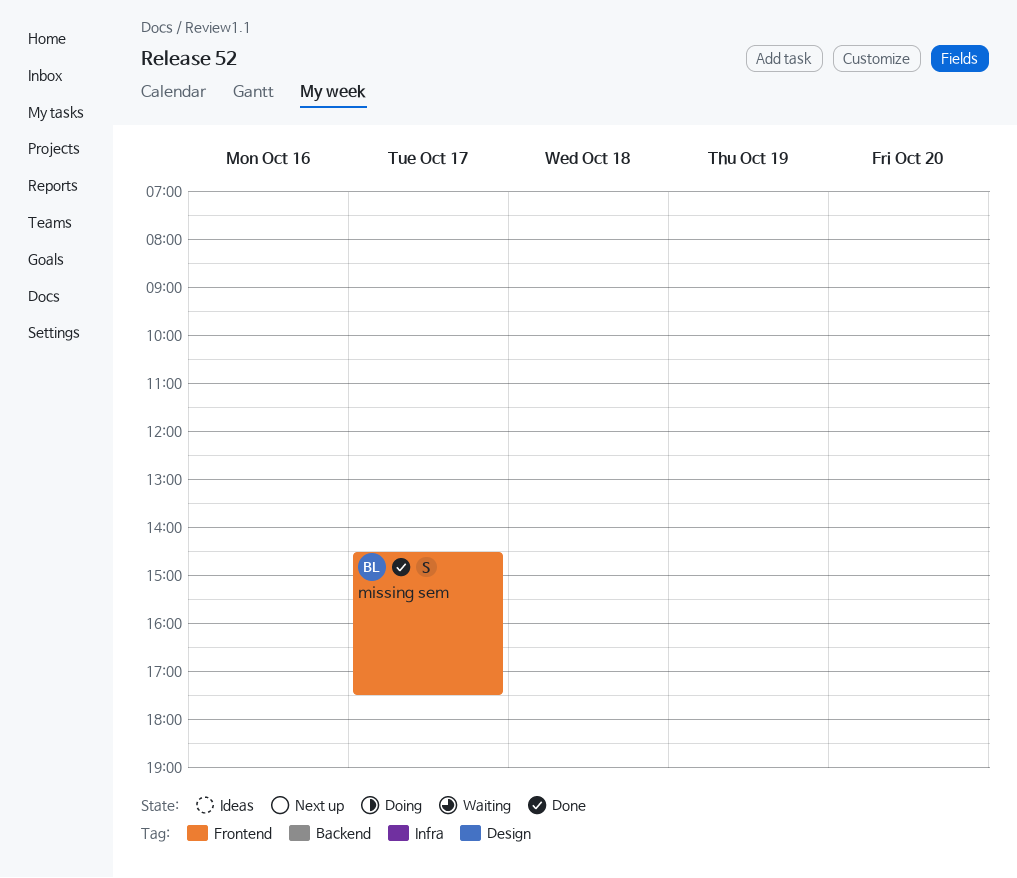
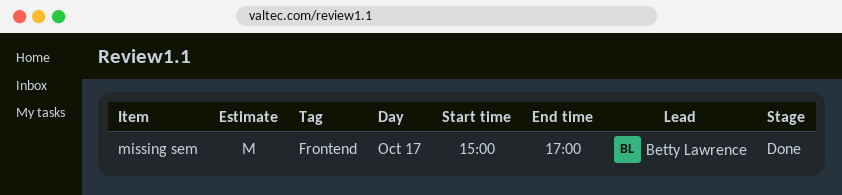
missing sem, estimate: S -> M
missing sem, begins: 14:30 -> 15:00
missing sem, ends: 17:30 -> 17:00

